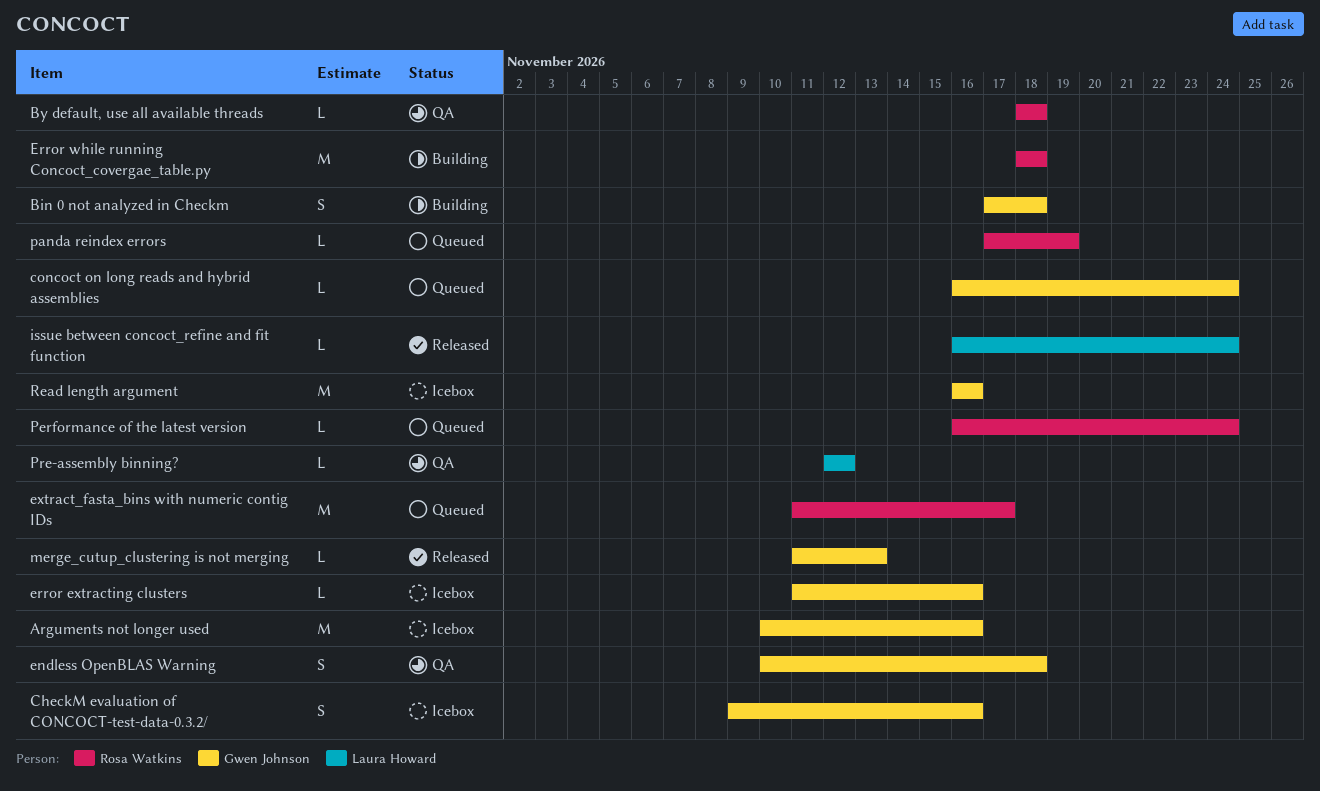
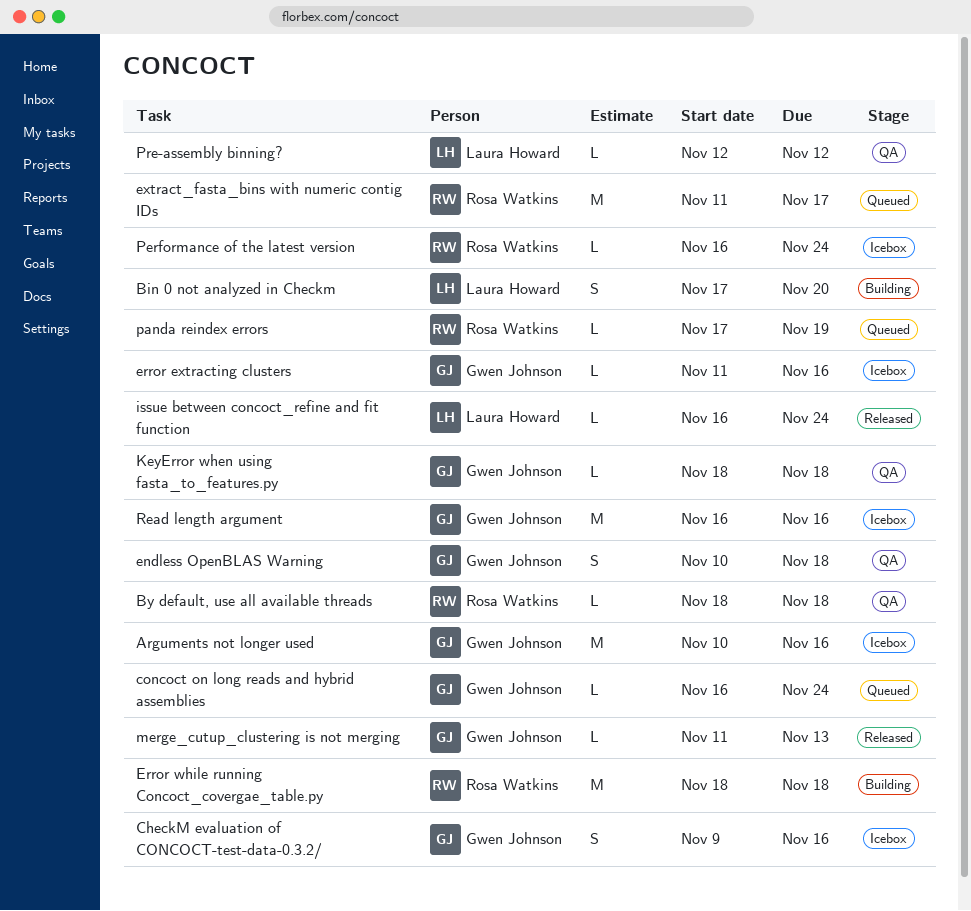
Bin 0 not analyzed in Checkm, owner: Gwen Johnson -> Laura Howard
Bin 0 not analyzed in Checkm, due: Nov 18 -> Nov 20
KeyError when using fasta_to_features.py: none -> present
Performance of the latest version, status: Queued -> Icebox

